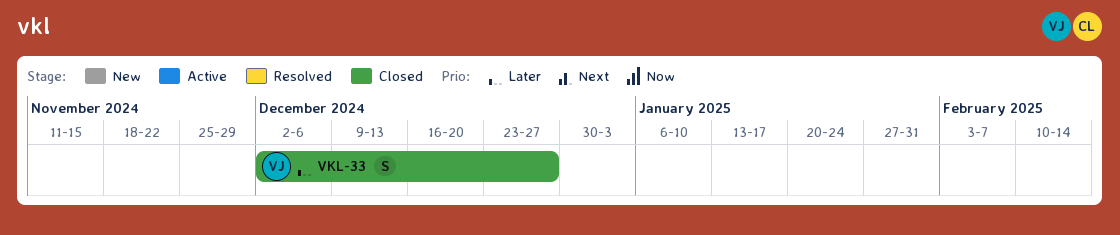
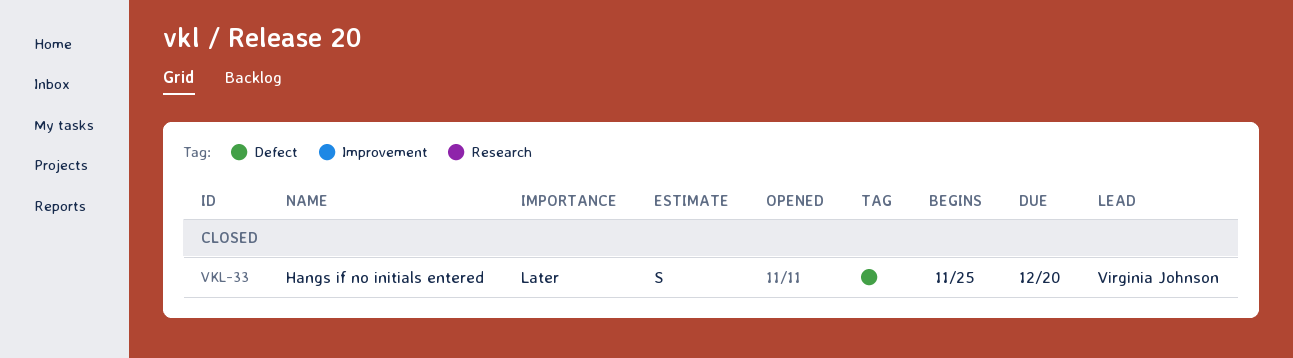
VKL-33, start: Dec 2 -> Nov 25
VKL-33, due: Dec 27 -> Dec 20

